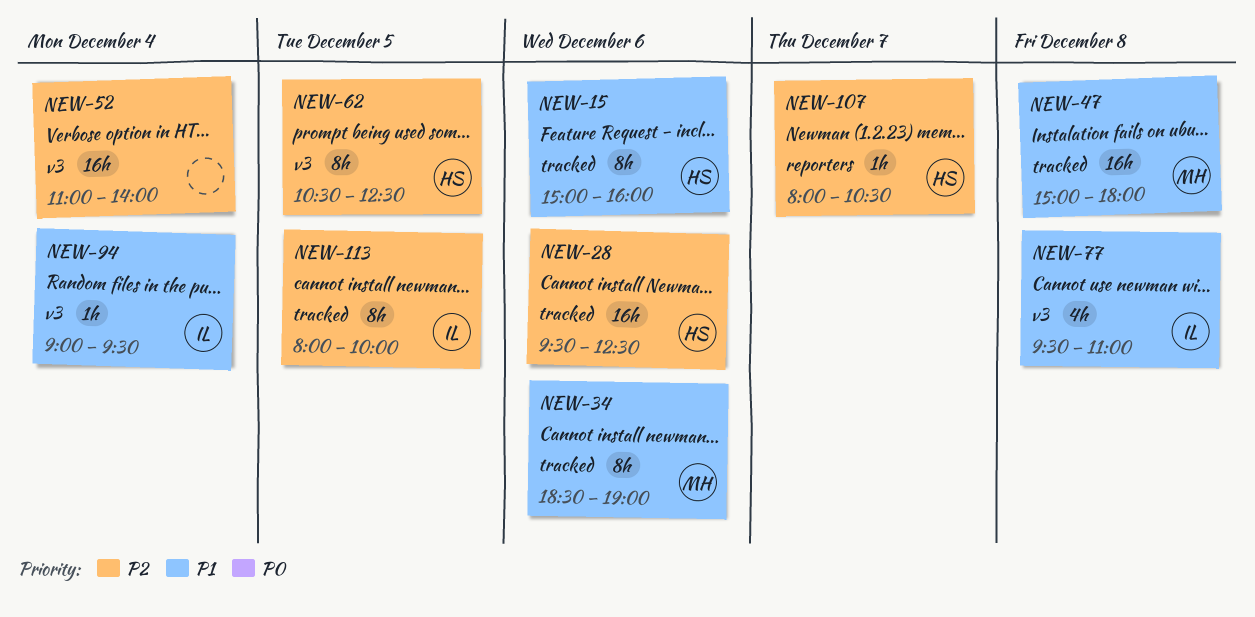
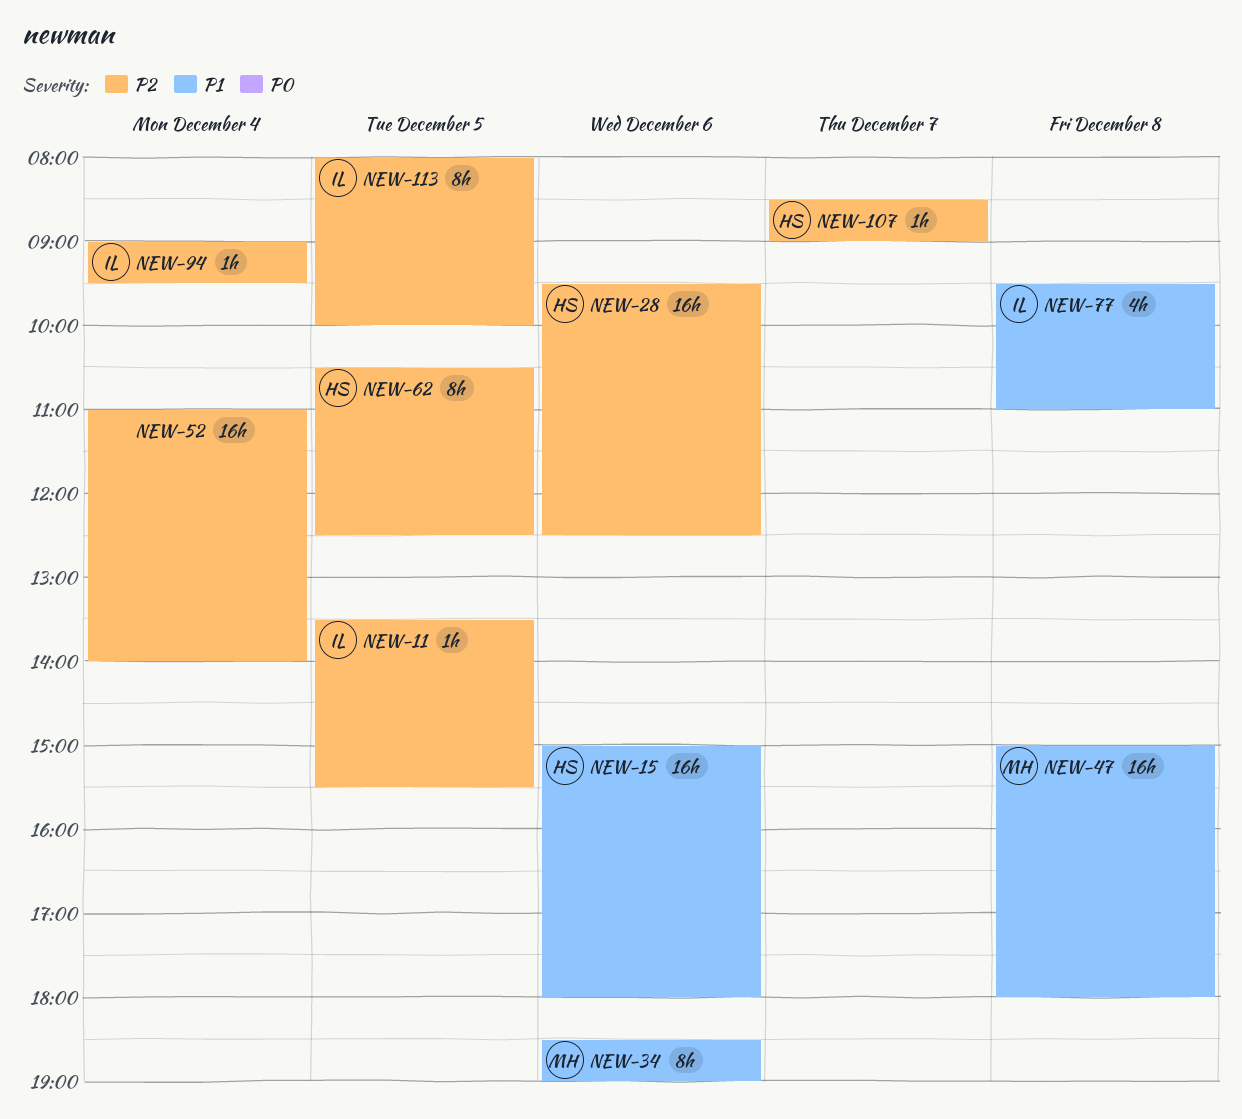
NEW-11: none -> present
NEW-15, estimate: 8h -> 16h
NEW-15, ends: 16:00 -> 18:00
NEW-94, priority: P1 -> P2
NEW-107, begins: 08:00 -> 08:30
NEW-107, ends: 10:30 -> 09:00

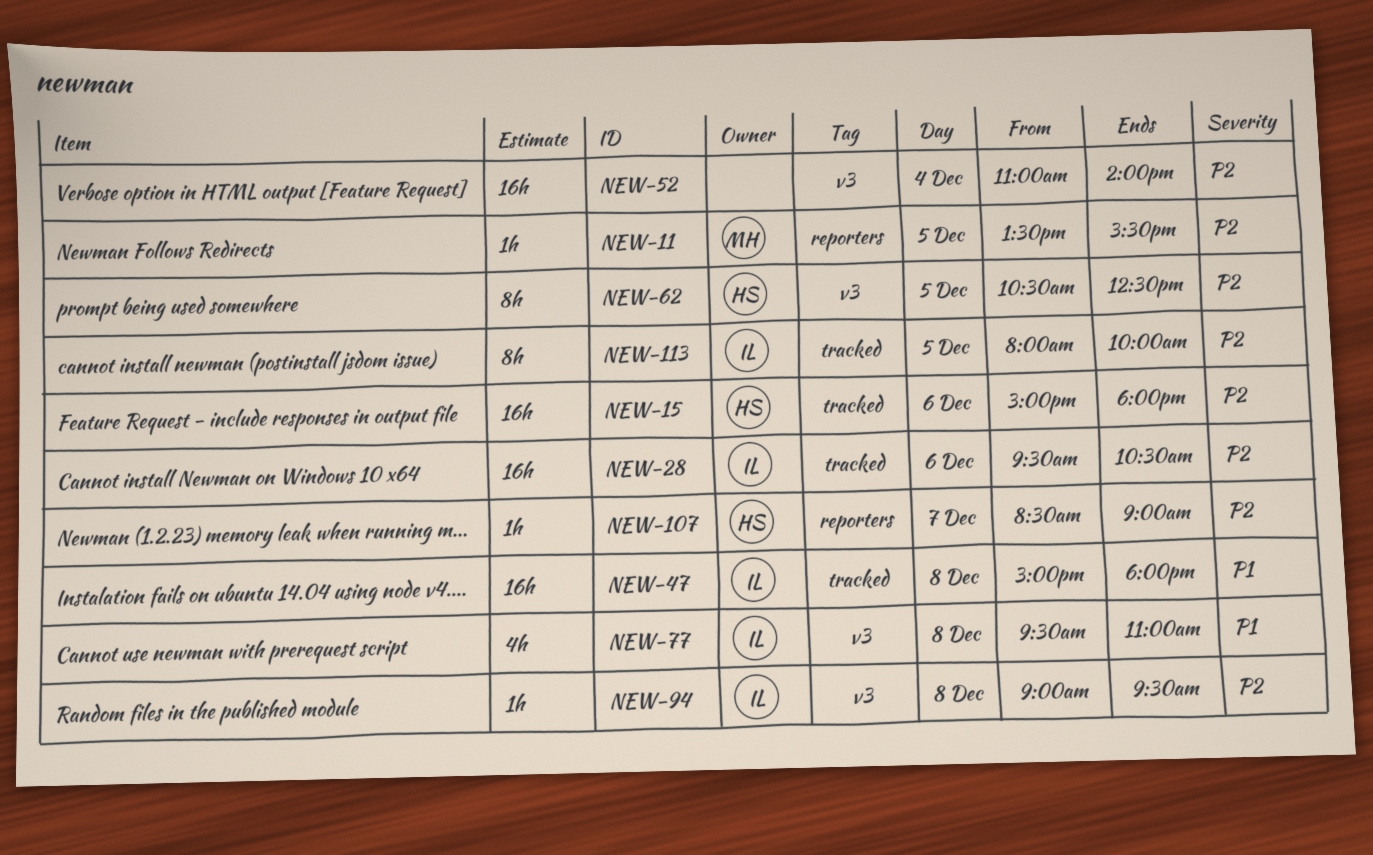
NEW-11, owner: IL -> MH
NEW-15, priority: P1 -> P2
NEW-28, owner: HS -> IL
NEW-28, ends: 12:30 -> 10:30
NEW-34: present -> none
NEW-47, owner: MH -> IL
NEW-94, day: Dec 4 -> Dec 8

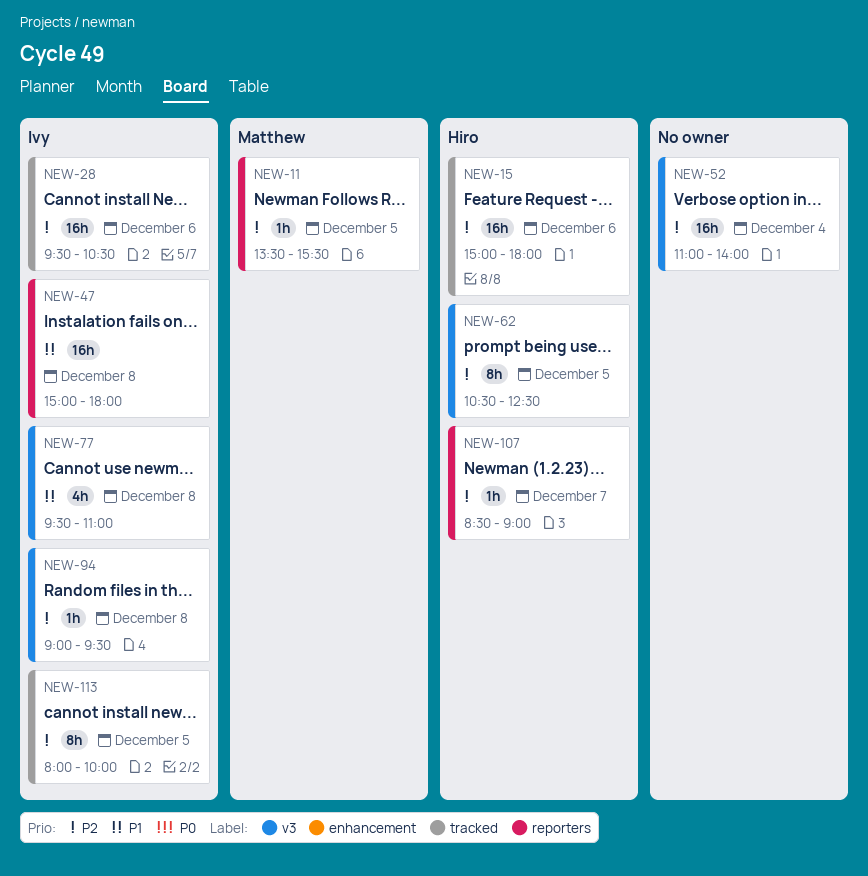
NEW-47, label: tracked -> reporters

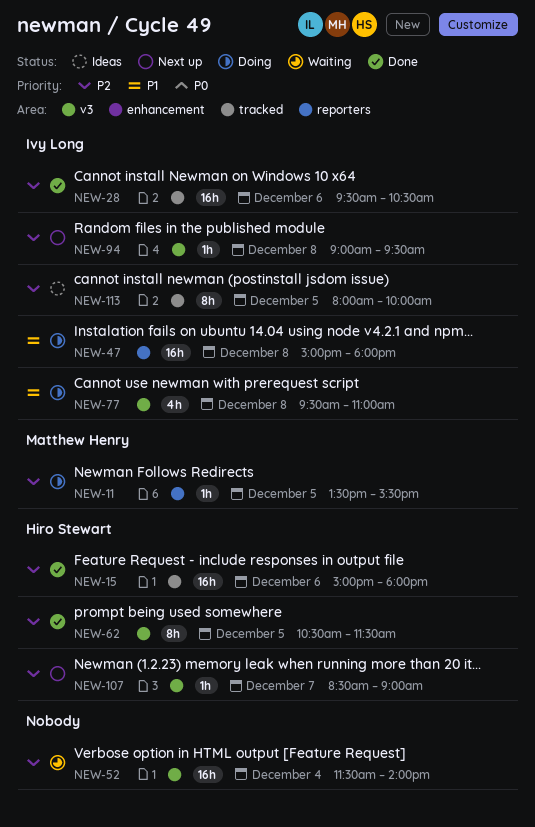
NEW-52, begins: 11:00 -> 11:30
NEW-62, ends: 12:30 -> 11:30
NEW-107, label: reporters -> v3

